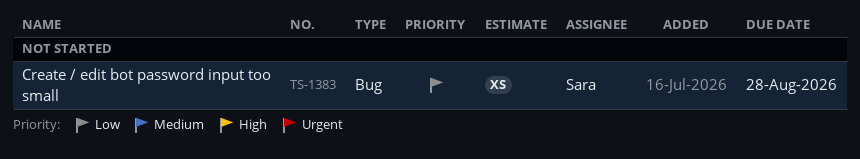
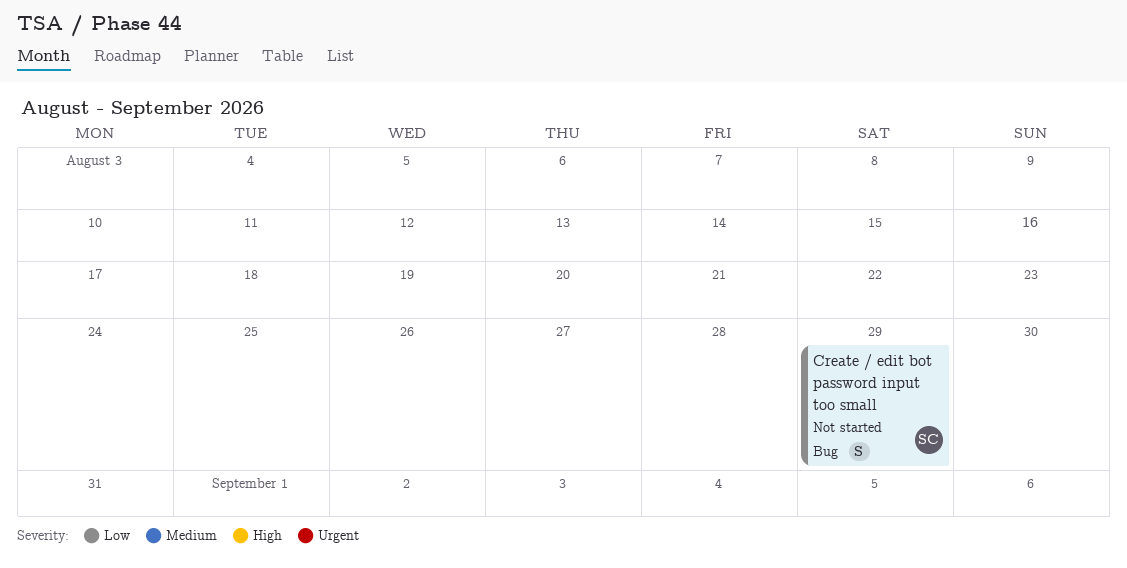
Create / edit bot password input too small, estimate: XS -> S
Create / edit bot password input too small, due: Aug 28 -> Aug 29

